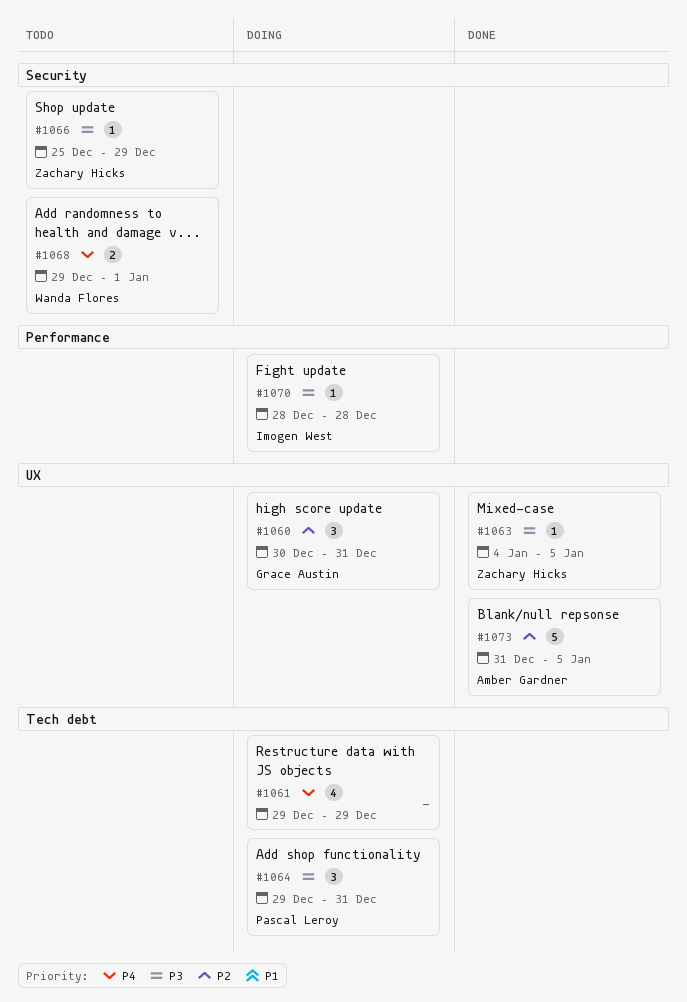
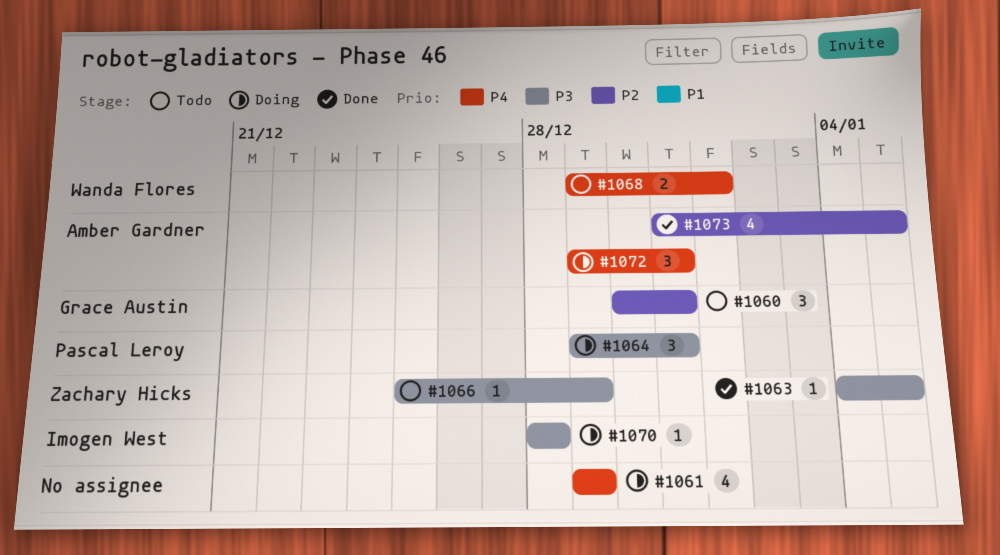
#1060, status: Doing -> Todo
#1072: none -> present
#1073, estimate: 5 -> 4

